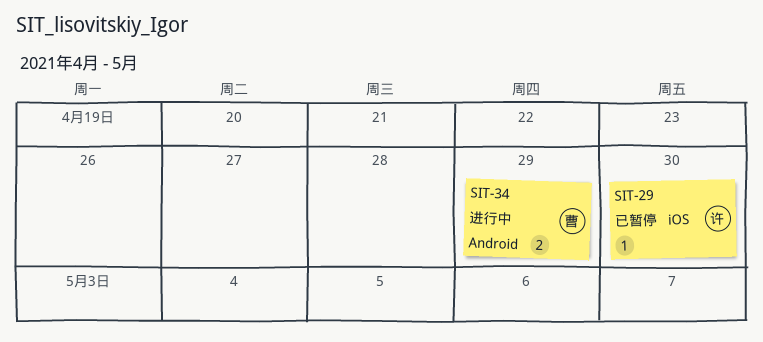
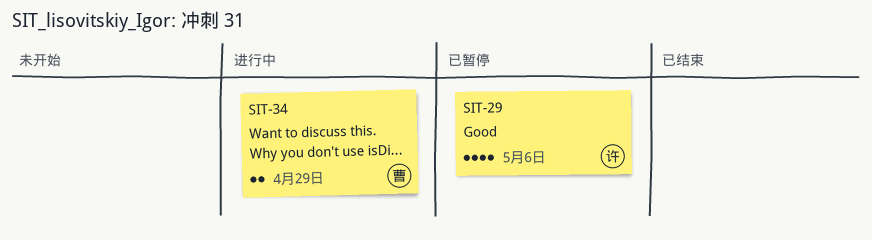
SIT-29, estimate: 1 -> 4
SIT-29, due: Apr 30 -> May 6

